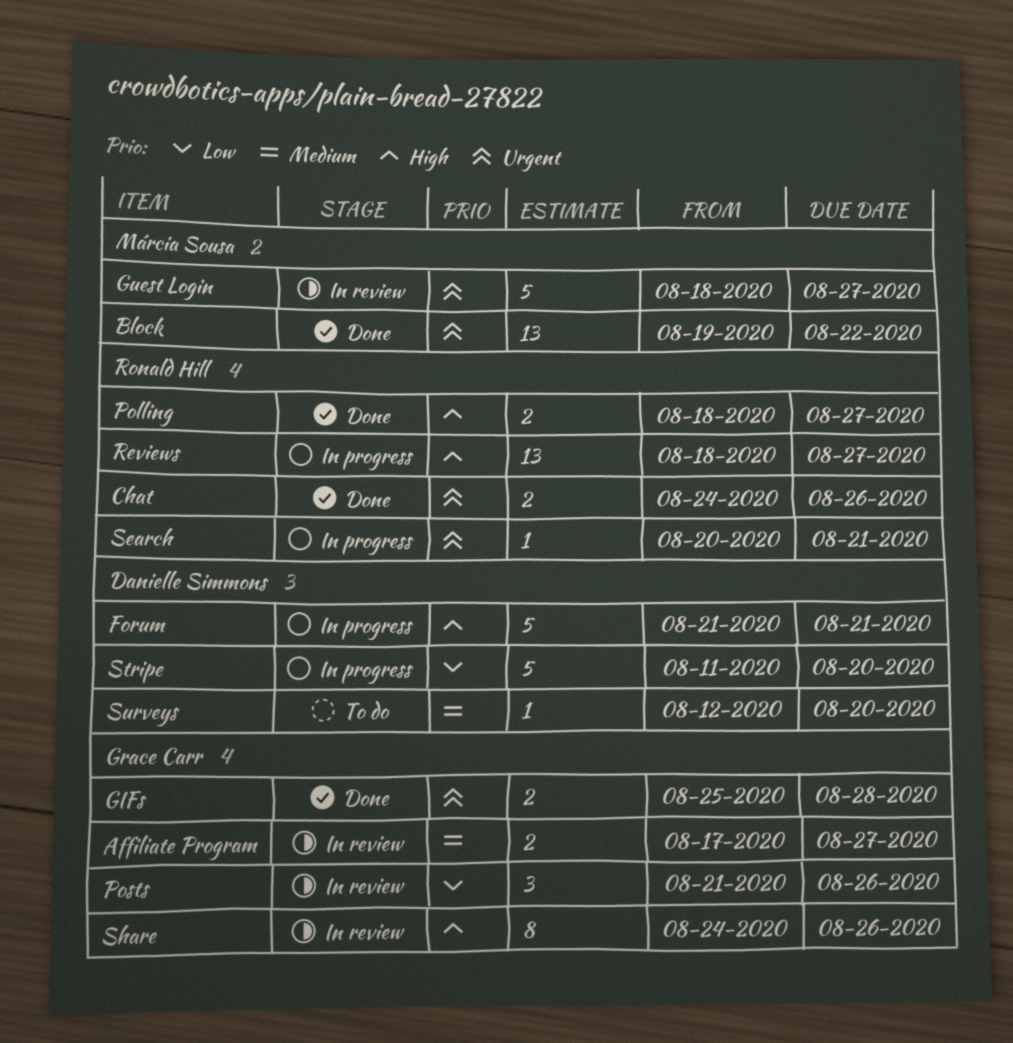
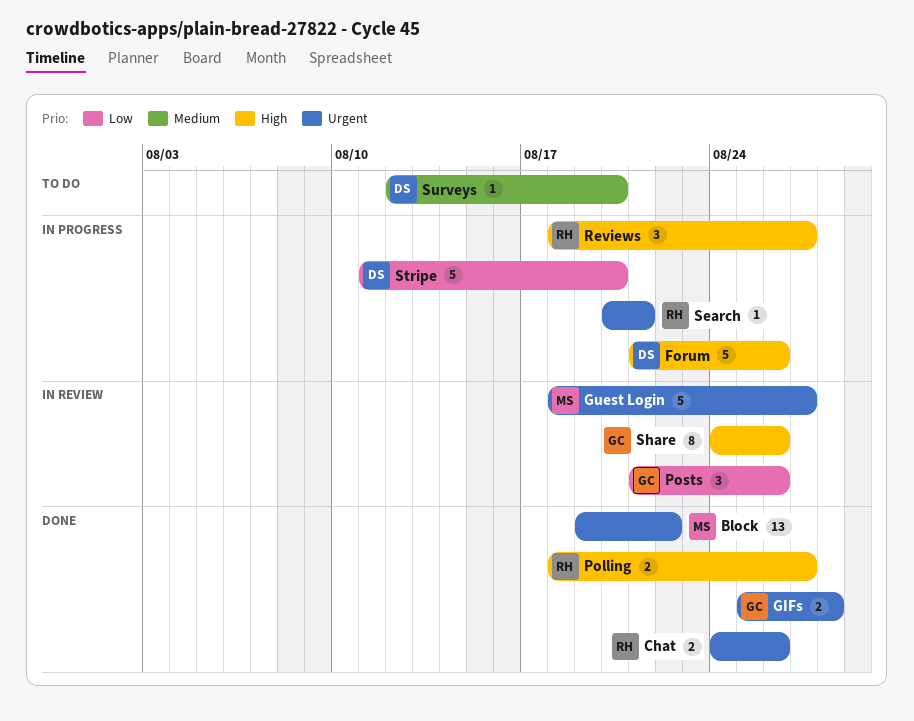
Affiliate Program: present -> none
Forum, due: Aug 21 -> Aug 26
Reviews, estimate: 13 -> 3

